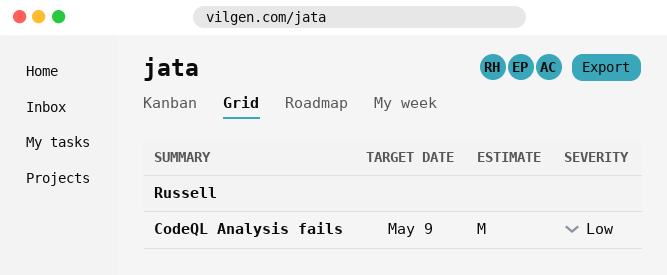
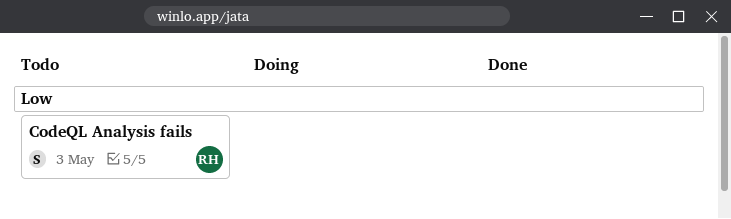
CodeQL Analysis fails, estimate: M -> S
CodeQL Analysis fails, due: May 9 -> May 3

